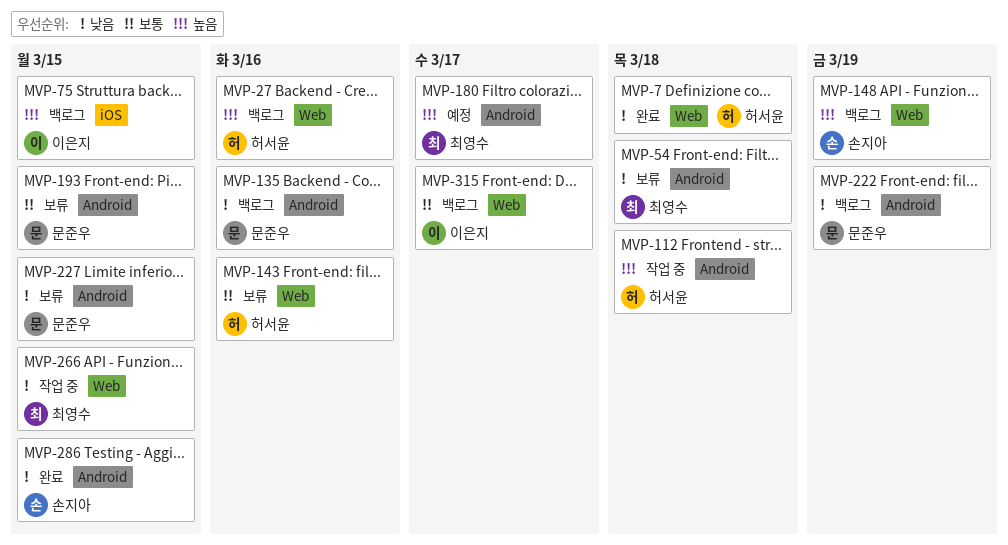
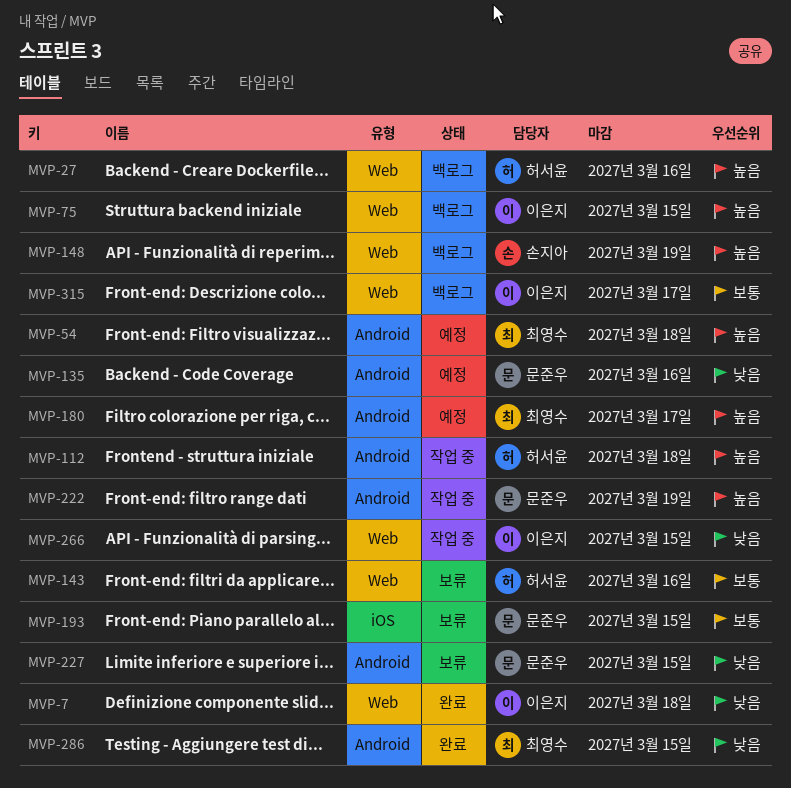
MVP-7, owner: 허서윤 -> 이은지
MVP-54, status: 보류 -> 예정
MVP-54, priority: 낮음 -> 높음
MVP-75, label: iOS -> Web
MVP-135, status: 백로그 -> 예정
MVP-193, label: Android -> iOS
MVP-222, status: 백로그 -> 작업 중
MVP-222, priority: 낮음 -> 높음
MVP-266, owner: 최영수 -> 이은지
MVP-286, owner: 손지아 -> 최영수

